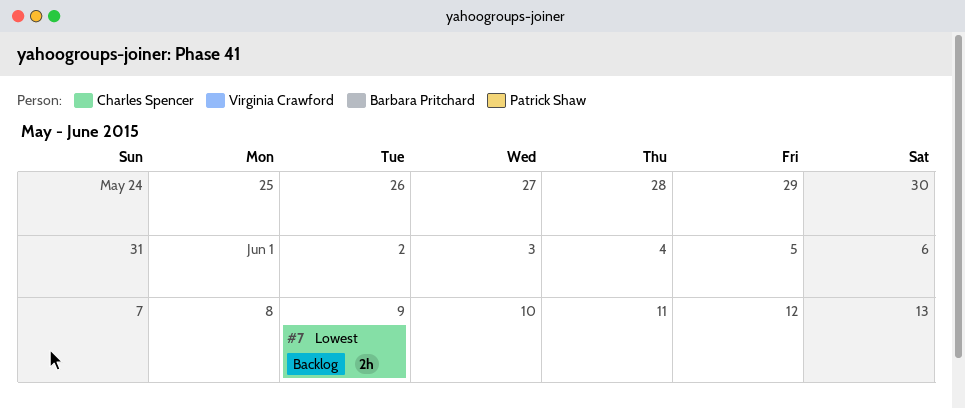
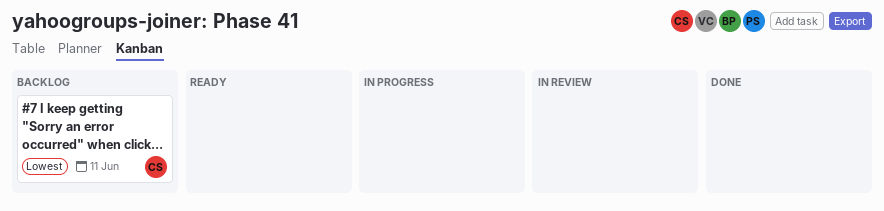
#7, due: Jun 9 -> Jun 11

